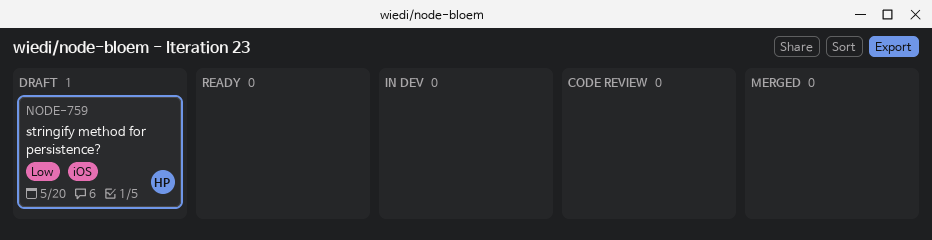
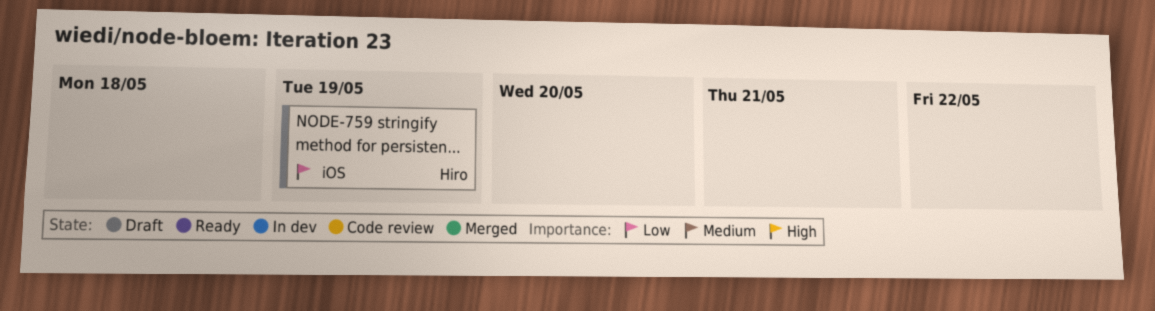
NODE-759, due: May 20 -> May 19

